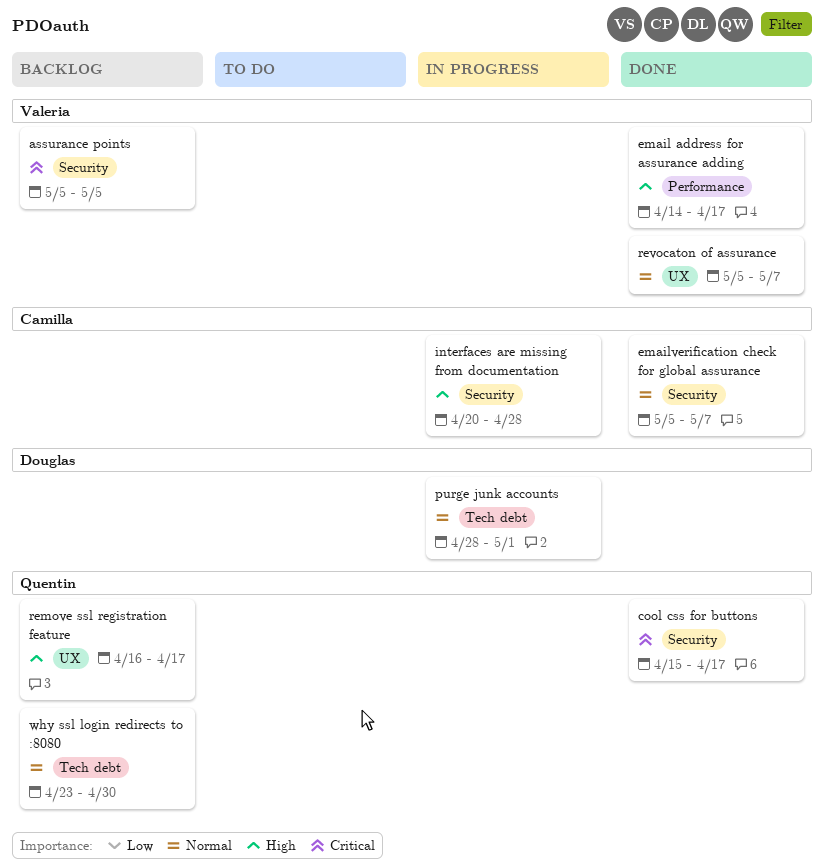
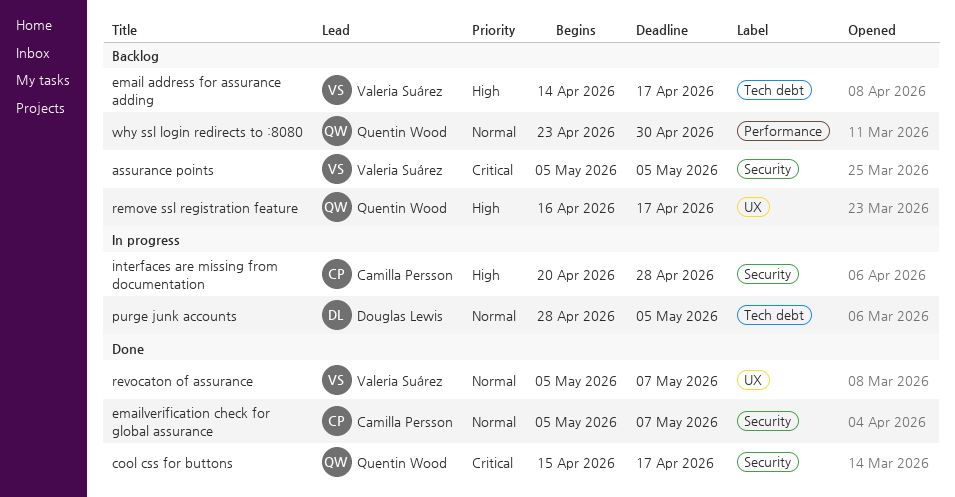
email address for assurance adding, status: Done -> Backlog
email address for assurance adding, label: Performance -> Tech debt
purge junk accounts, due: May 1 -> May 5
why ssl login redirects to :8080, label: Tech debt -> Performance

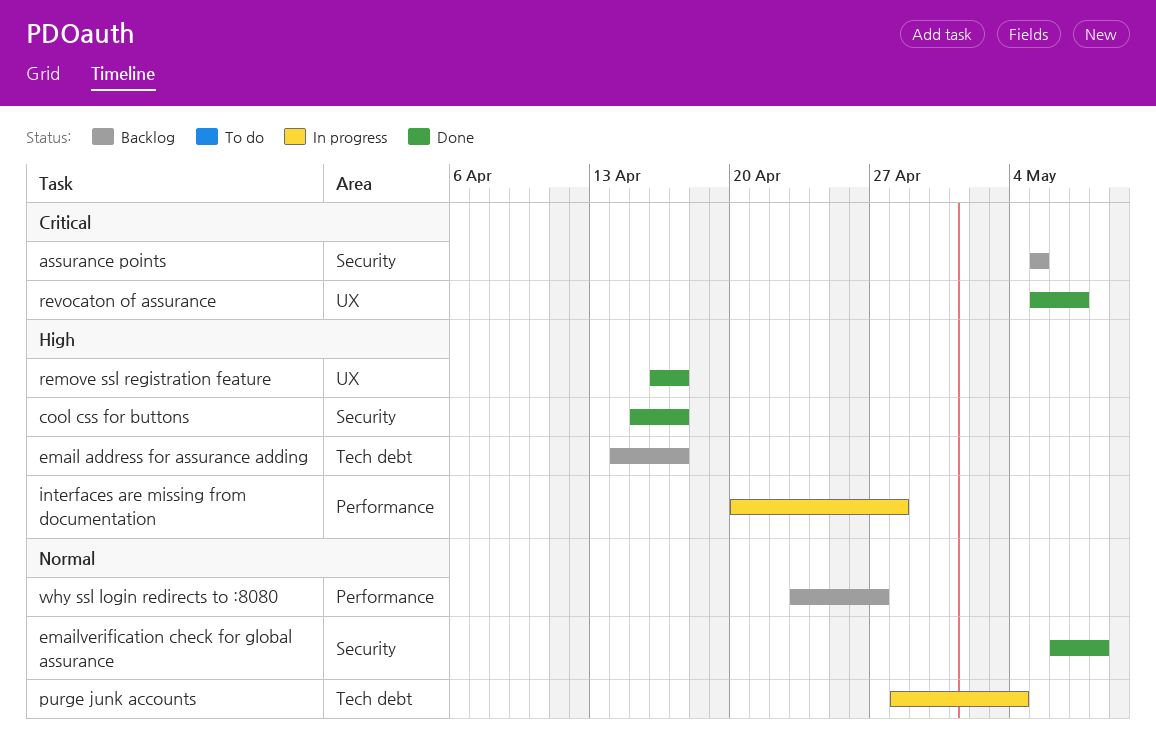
cool css for buttons, priority: Critical -> High
emailverification check for global assurance, start: May 5 -> May 6
emailverification check for global assurance, due: May 7 -> May 8
interfaces are missing from documentation, label: Security -> Performance
purge junk accounts, due: May 5 -> May 4
remove ssl registration feature, status: Backlog -> Done
revocaton of assurance, priority: Normal -> Critical
why ssl login redirects to :8080, due: Apr 30 -> Apr 27

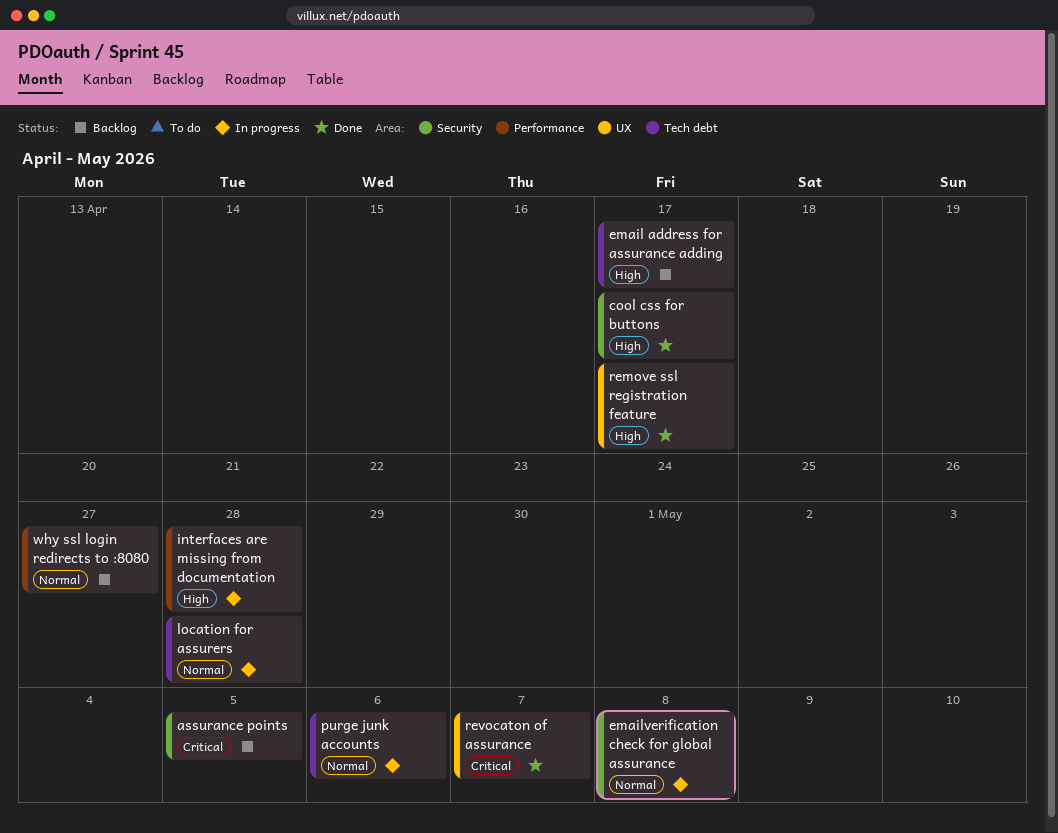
emailverification check for global assurance, status: Done -> In progress
location for assurers: none -> present
purge junk accounts, due: May 4 -> May 6

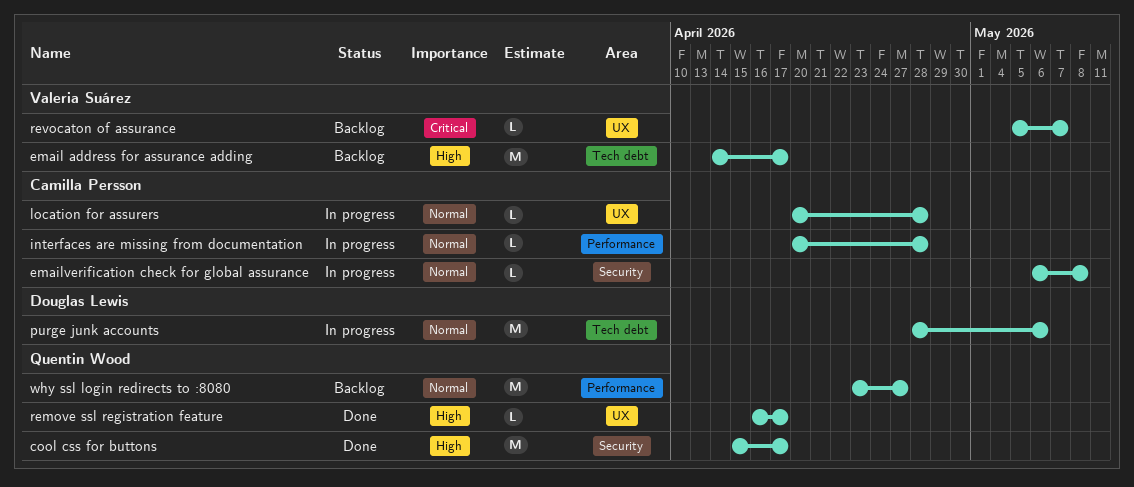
assurance points: present -> none
interfaces are missing from documentation, priority: High -> Normal
location for assurers, label: Tech debt -> UX
revocaton of assurance, status: Done -> Backlog

